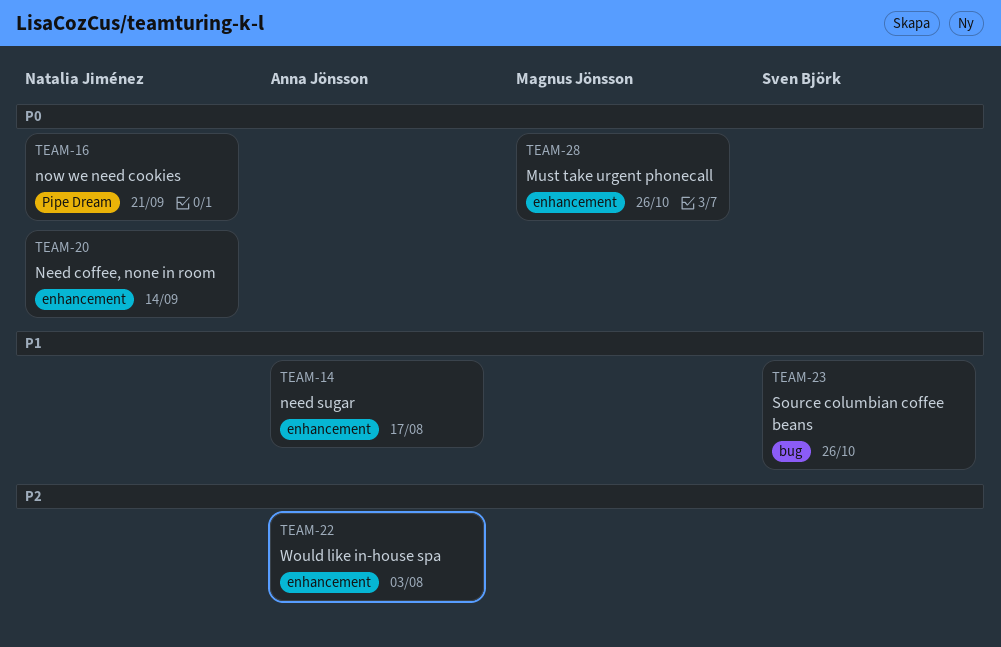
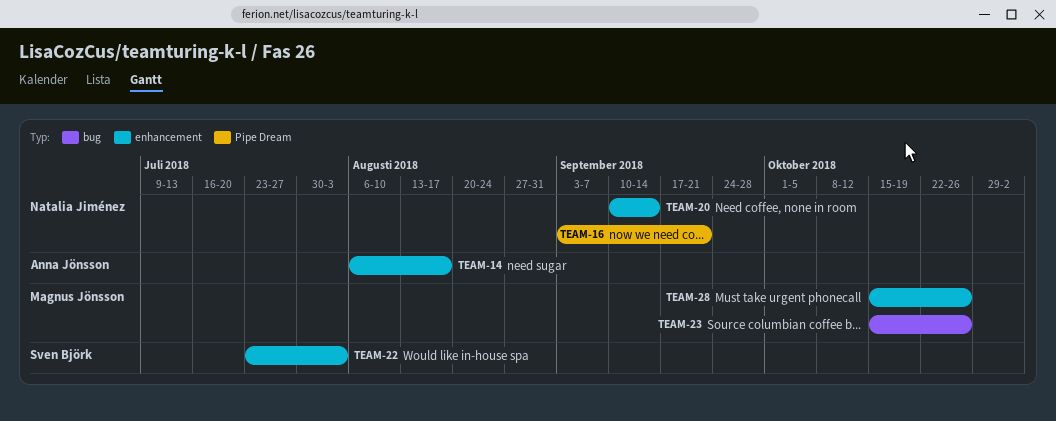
TEAM-22, owner: Anna Jönsson -> Sven Björk
TEAM-23, owner: Sven Björk -> Magnus Jönsson

